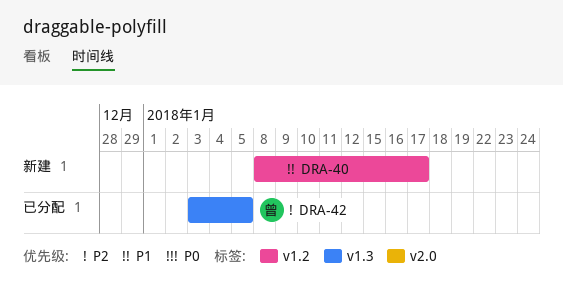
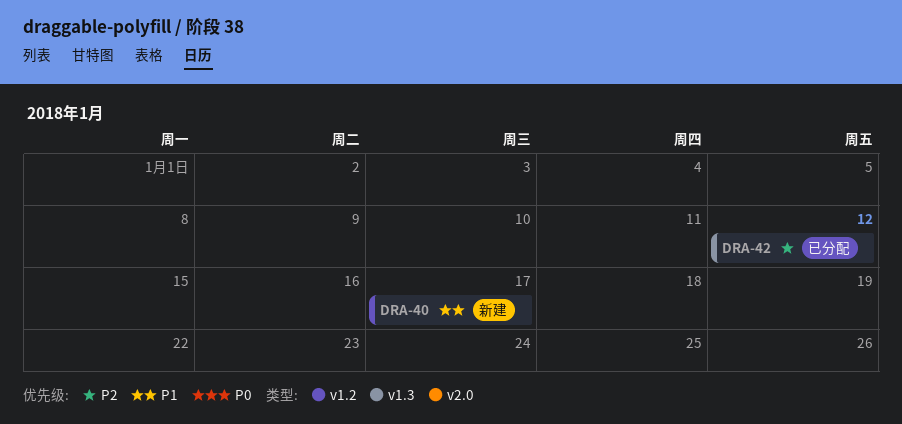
DRA-42, due: Jan 5 -> Jan 12

